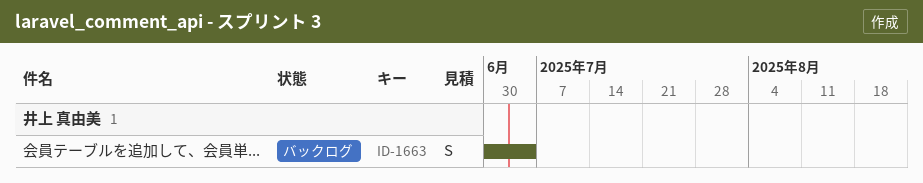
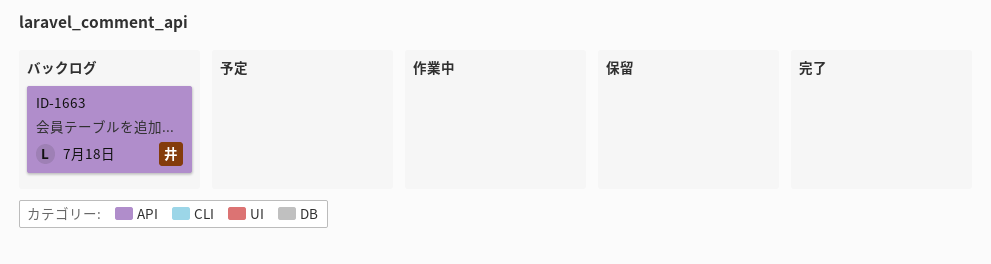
ID-1663, estimate: S -> L
ID-1663, due: Jul 4 -> Jul 18

